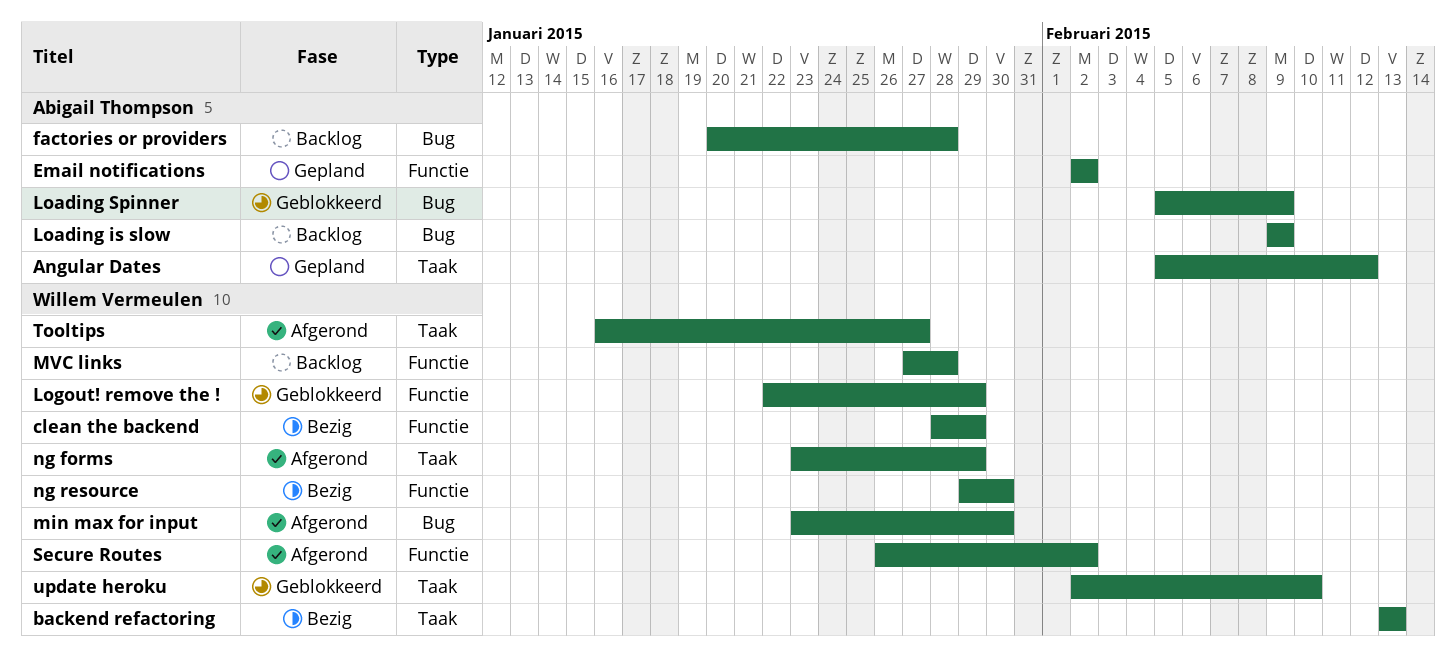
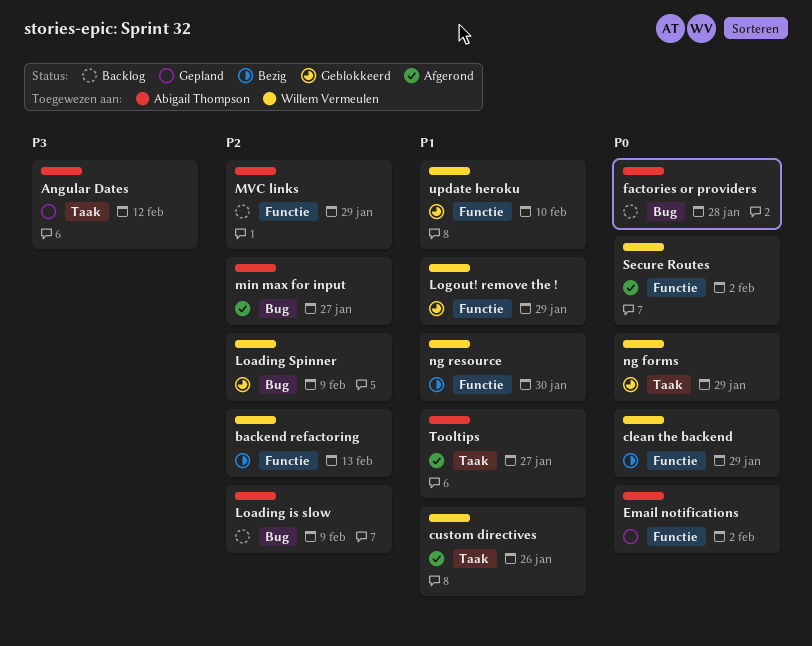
backend refactoring, label: Taak -> Functie
custom directives: none -> present
Loading Spinner, owner: Abigail Thompson -> Willem Vermeulen
min max for input, owner: Willem Vermeulen -> Abigail Thompson
min max for input, due: Jan 30 -> Jan 27
MVC links, owner: Willem Vermeulen -> Abigail Thompson
MVC links, due: Jan 28 -> Jan 29
ng forms, status: Afgerond -> Geblokkeerd
Tooltips, owner: Willem Vermeulen -> Abigail Thompson
update heroku, label: Taak -> Functie

